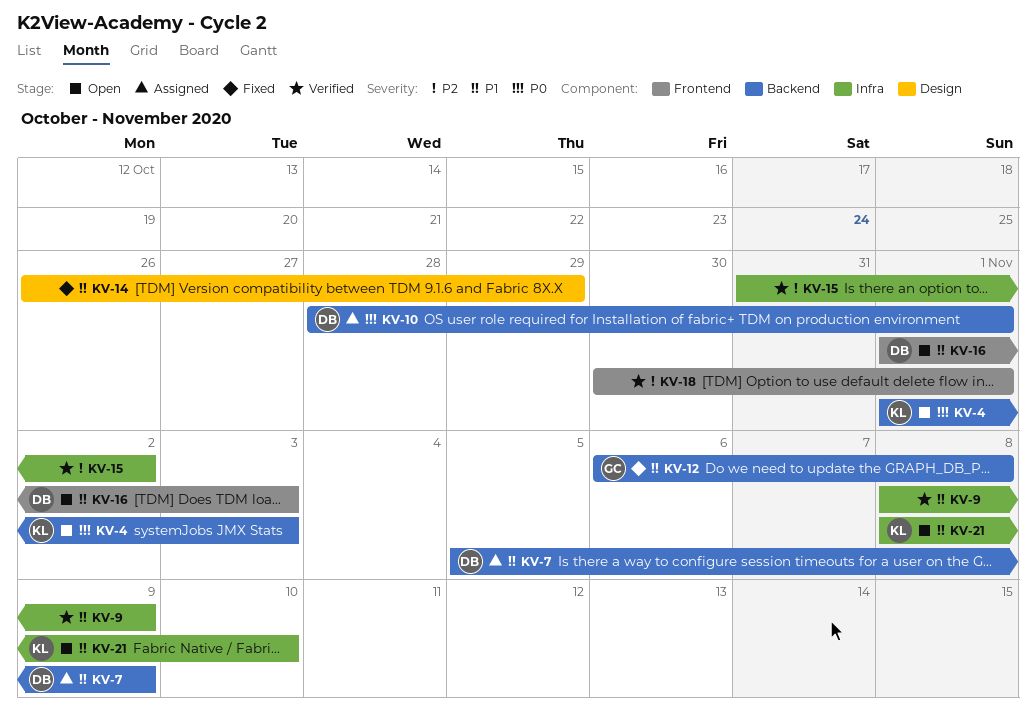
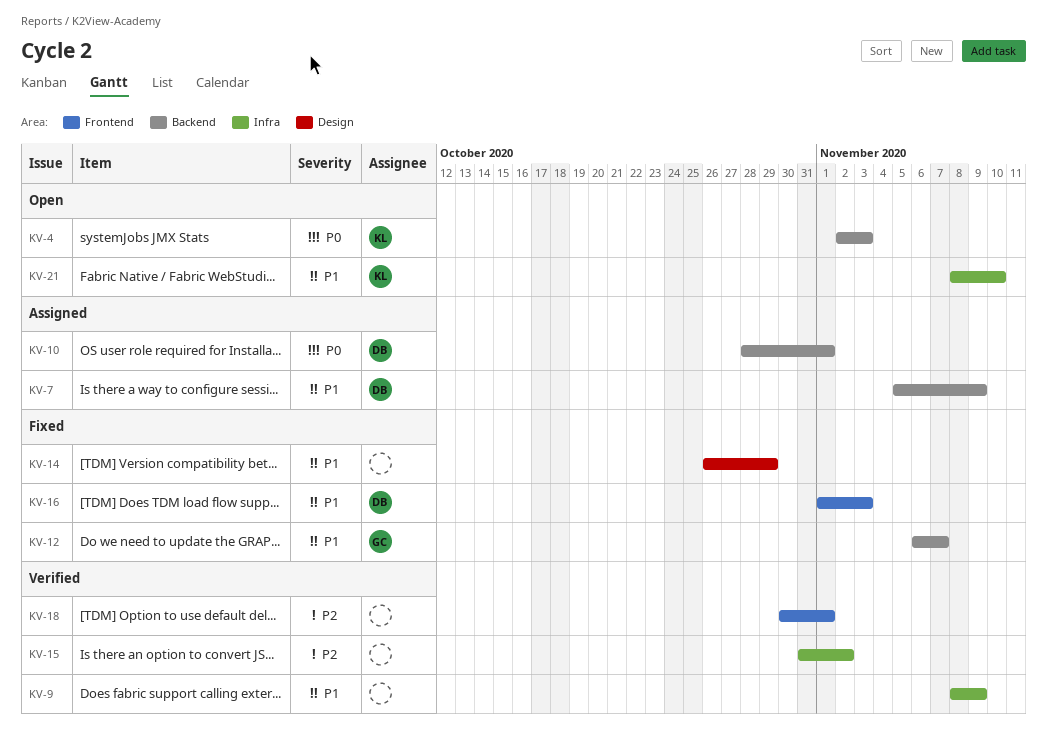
KV-4, start: Nov 1 -> Nov 2
KV-12, due: Nov 8 -> Nov 7
KV-16, status: Open -> Fixed

